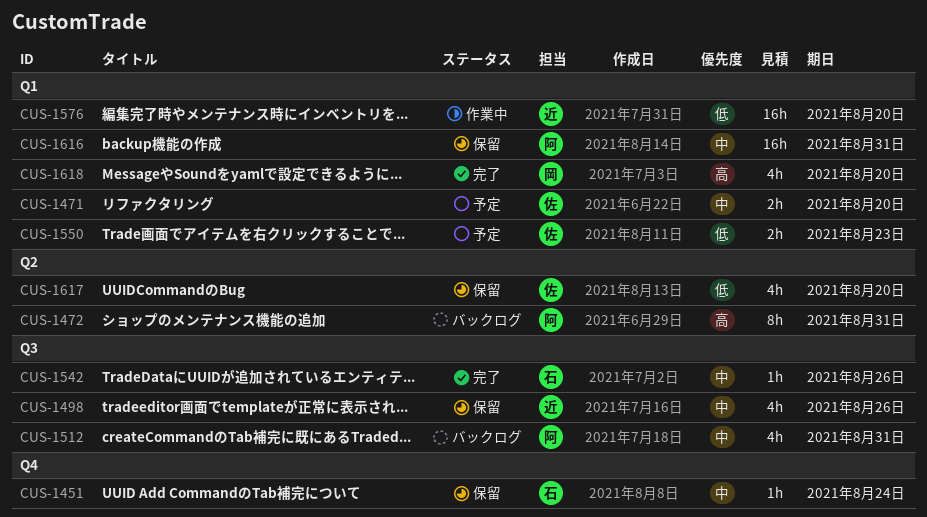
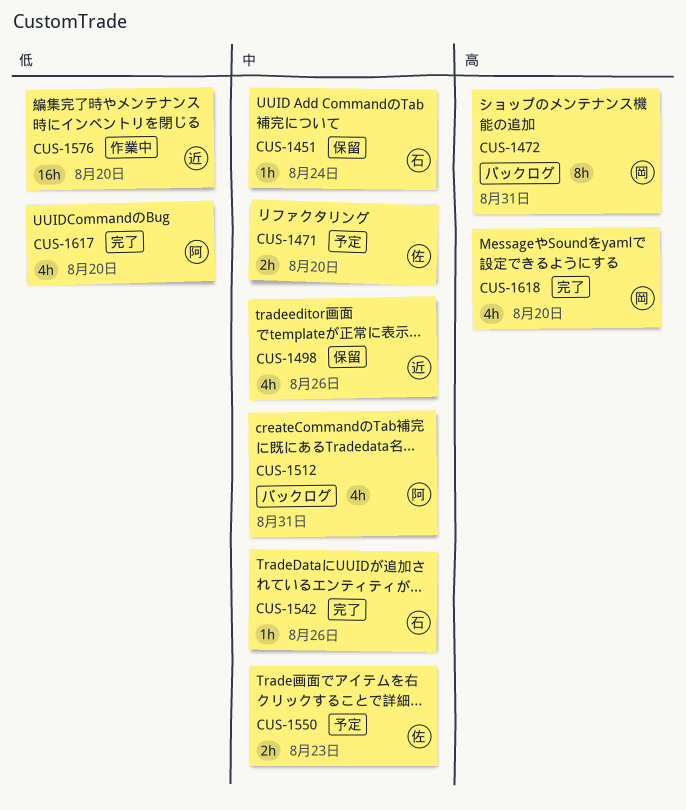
CUS-1472, owner: 阿 -> 岡
CUS-1550, priority: 低 -> 中
CUS-1616: present -> none
CUS-1617, status: 保留 -> 完了
CUS-1617, owner: 佐 -> 阿

